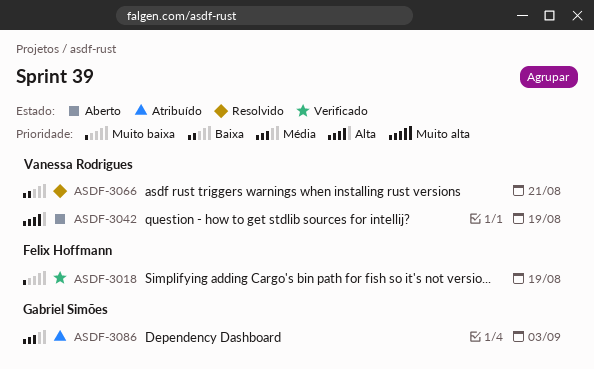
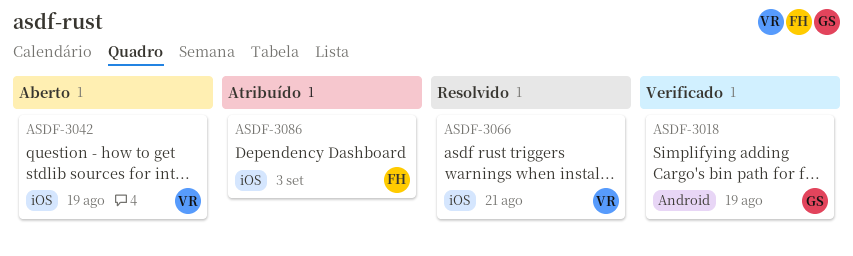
ASDF-3018, owner: Felix Hoffmann -> Gabriel Simões
ASDF-3086, owner: Gabriel Simões -> Felix Hoffmann

